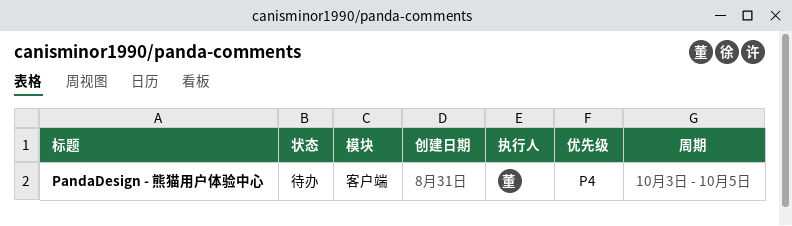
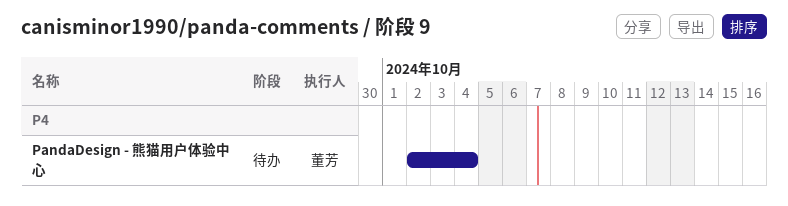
PandaDesign - 熊猫用户体验中心, start: Oct 3 -> Oct 2
PandaDesign - 熊猫用户体验中心, due: Oct 5 -> Oct 4

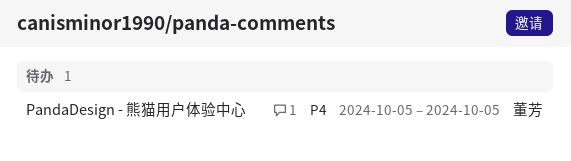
PandaDesign - 熊猫用户体验中心, start: Oct 2 -> Oct 5
PandaDesign - 熊猫用户体验中心, due: Oct 4 -> Oct 5

